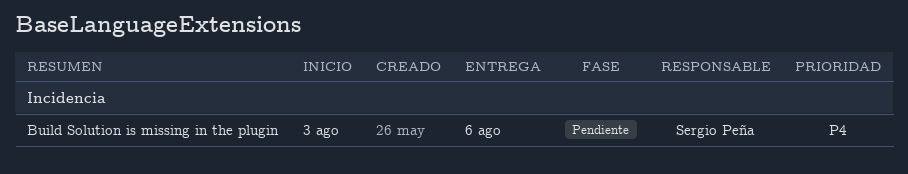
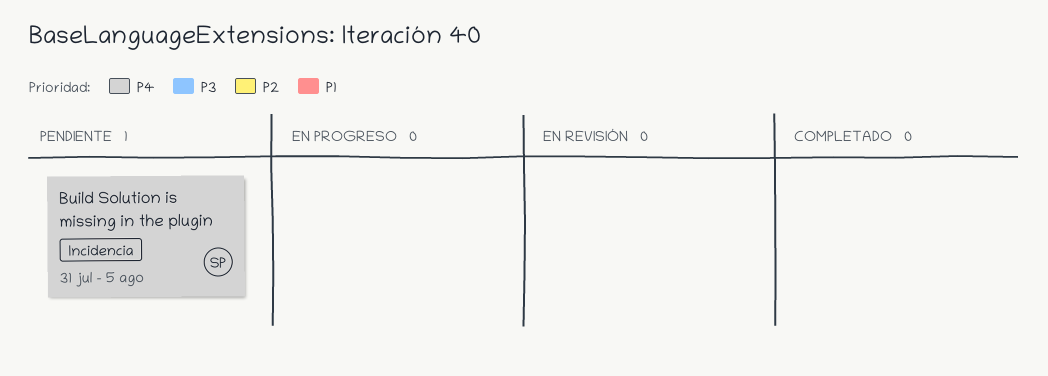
Build Solution is missing in the plugin, start: Aug 3 -> Jul 31
Build Solution is missing in the plugin, due: Aug 6 -> Aug 5

